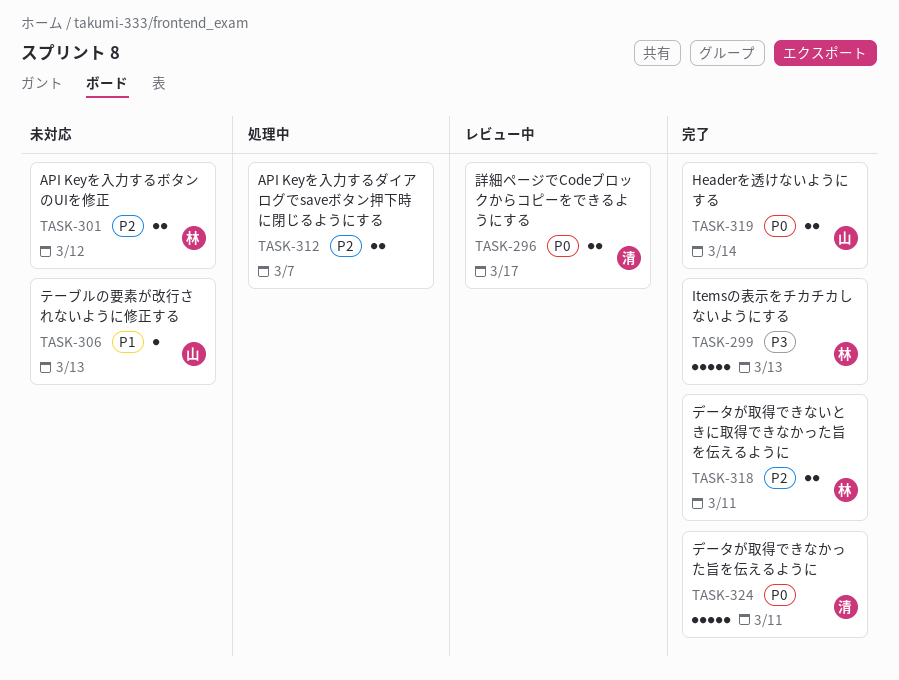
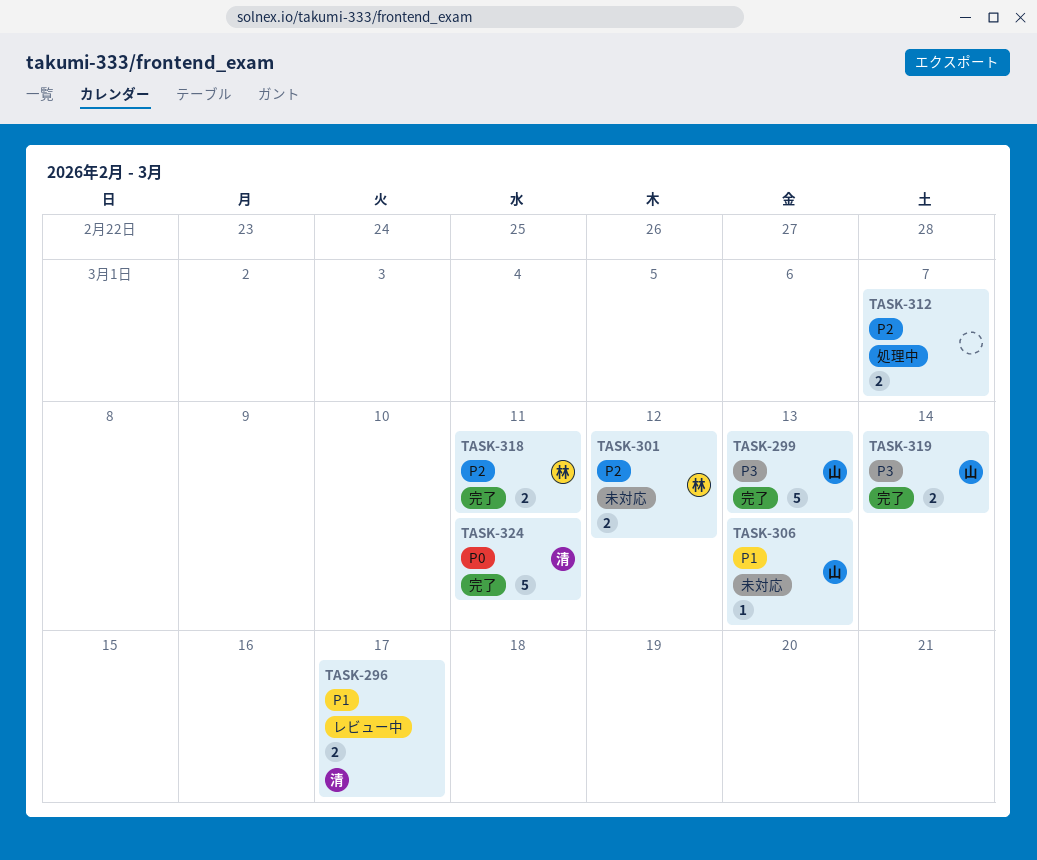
TASK-296, priority: P0 -> P1
TASK-299, owner: 林 -> 山
TASK-319, priority: P0 -> P3

